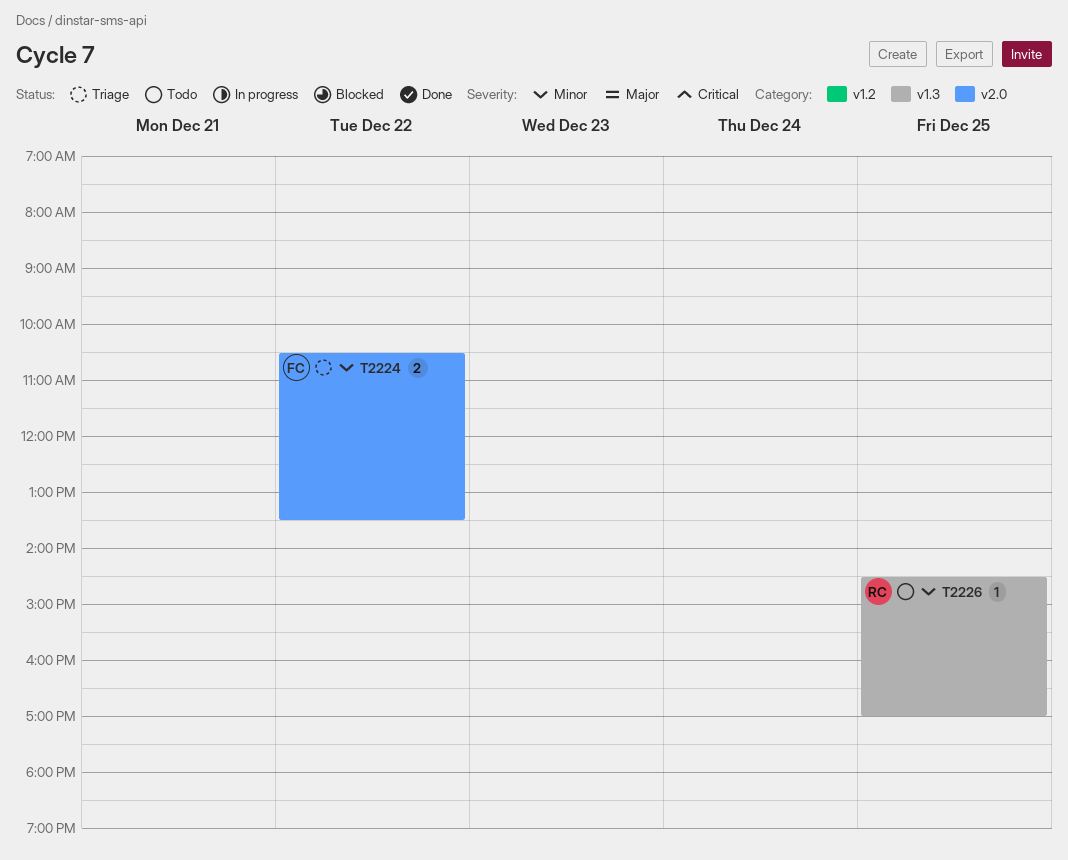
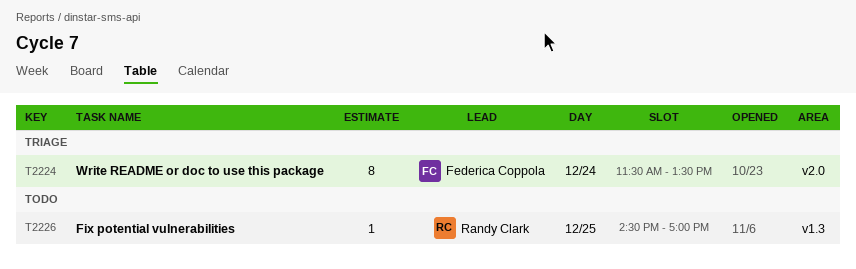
T2224, estimate: 2 -> 8
T2224, day: Dec 22 -> Dec 24
T2224, begins: 10:30 -> 11:30

